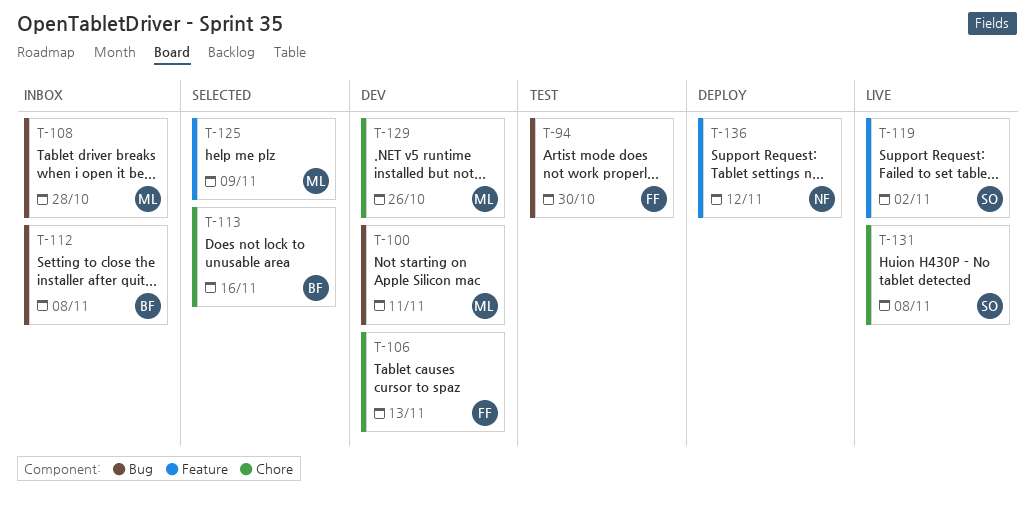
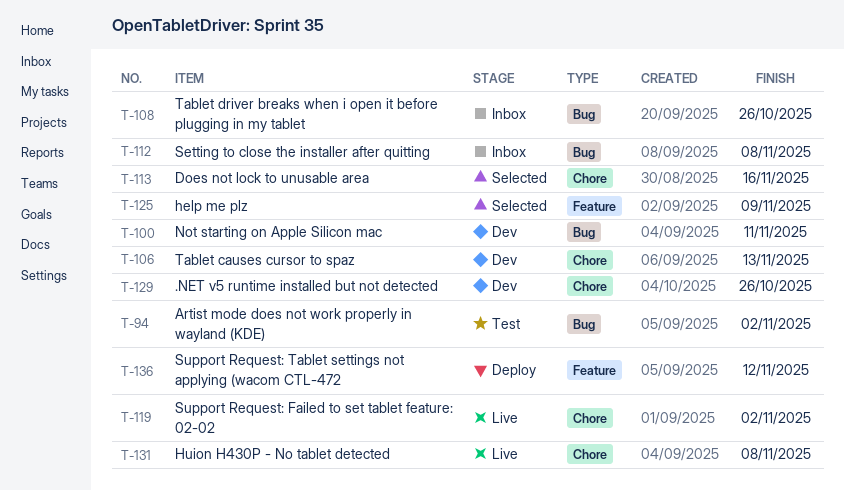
T-94, due: Oct 30 -> Nov 2
T-108, due: Oct 28 -> Oct 26
T-119, label: Feature -> Chore

